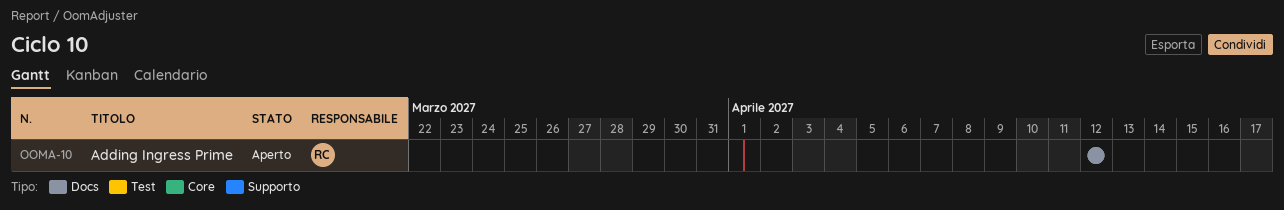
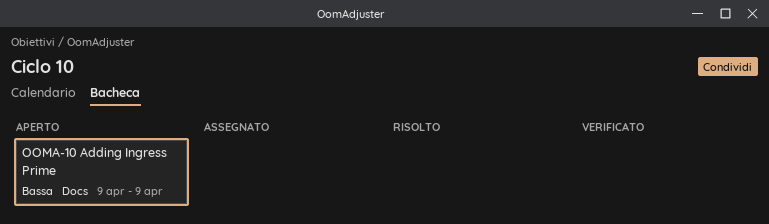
OOMA-10, start: Apr 12 -> Apr 9
OOMA-10, due: Apr 12 -> Apr 9

